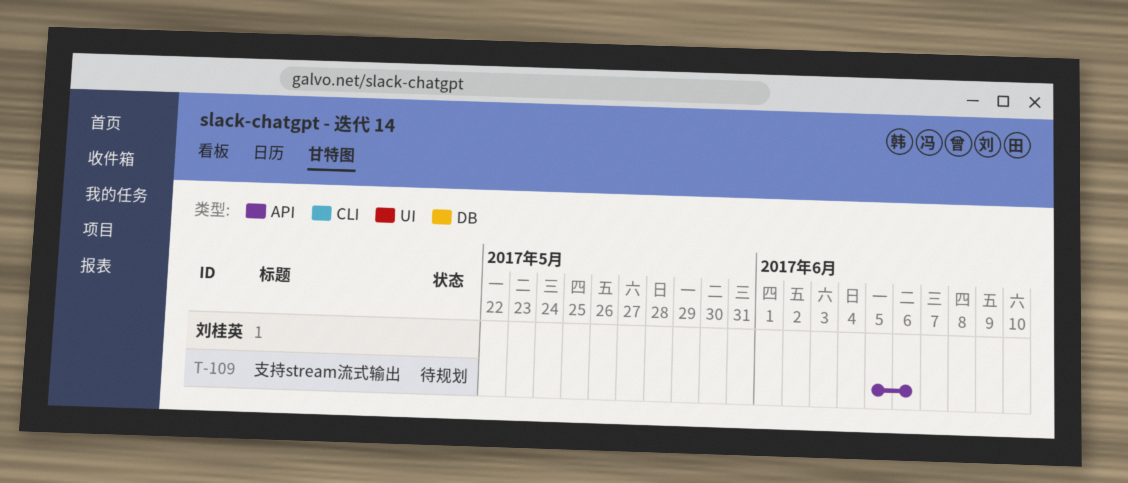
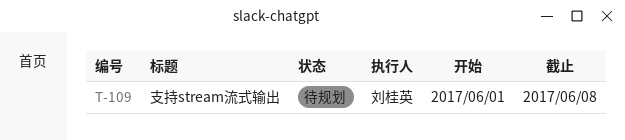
T-109, start: Jun 5 -> Jun 1
T-109, due: Jun 6 -> Jun 8

